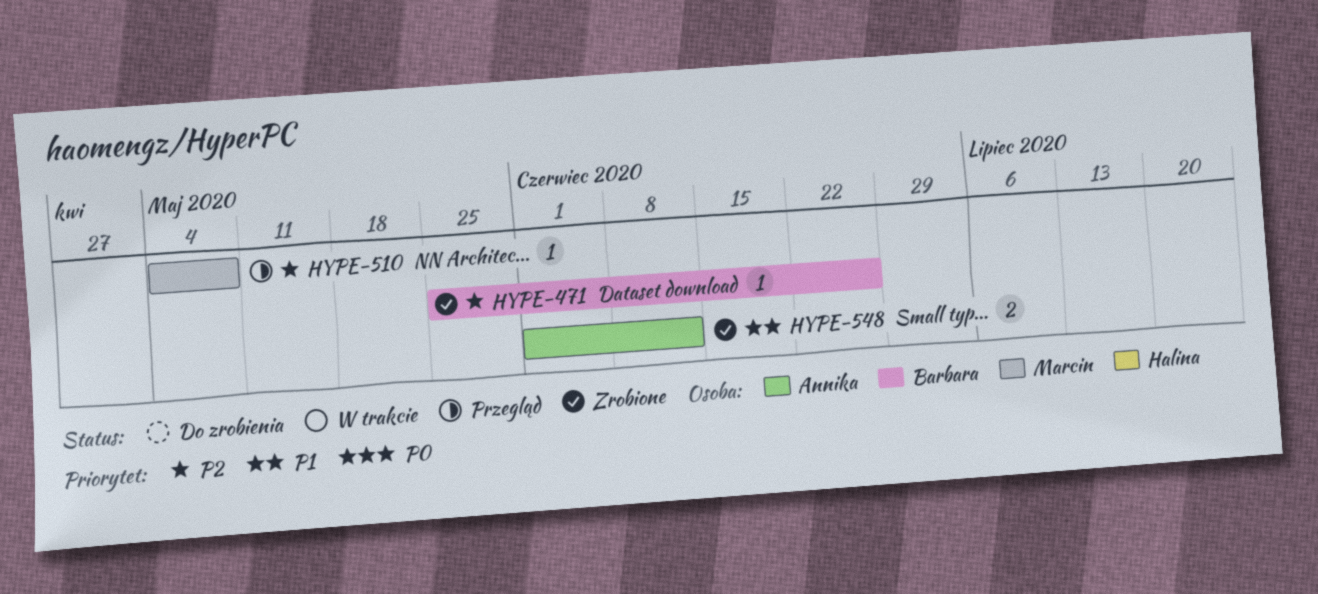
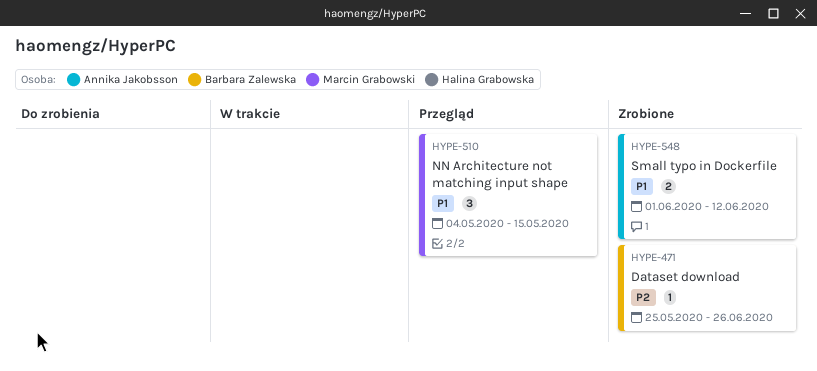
HYPE-510, priority: P2 -> P1
HYPE-510, estimate: 1 -> 3
HYPE-510, due: May 8 -> May 15

